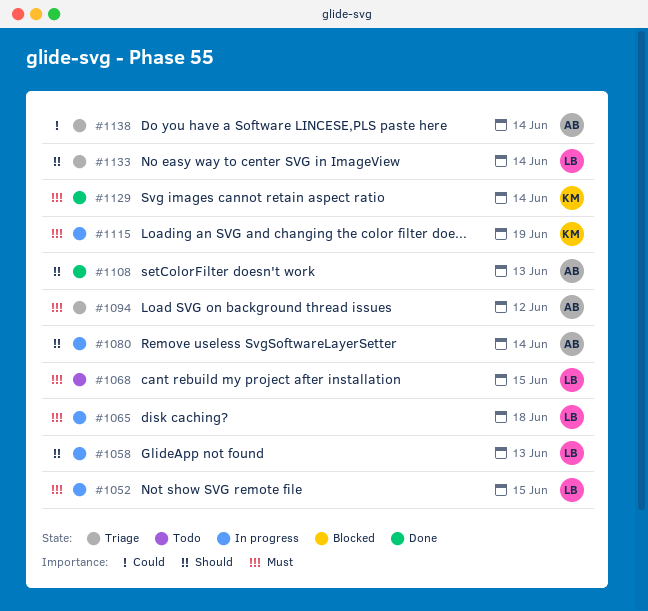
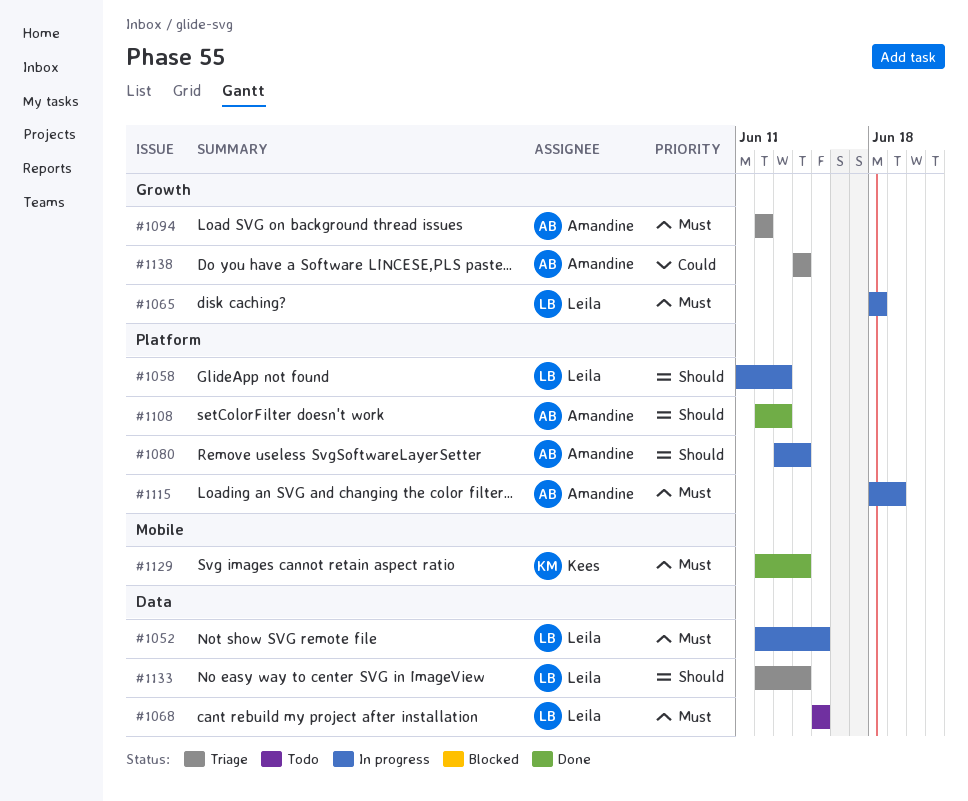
#1115, owner: Kees -> Amandine

